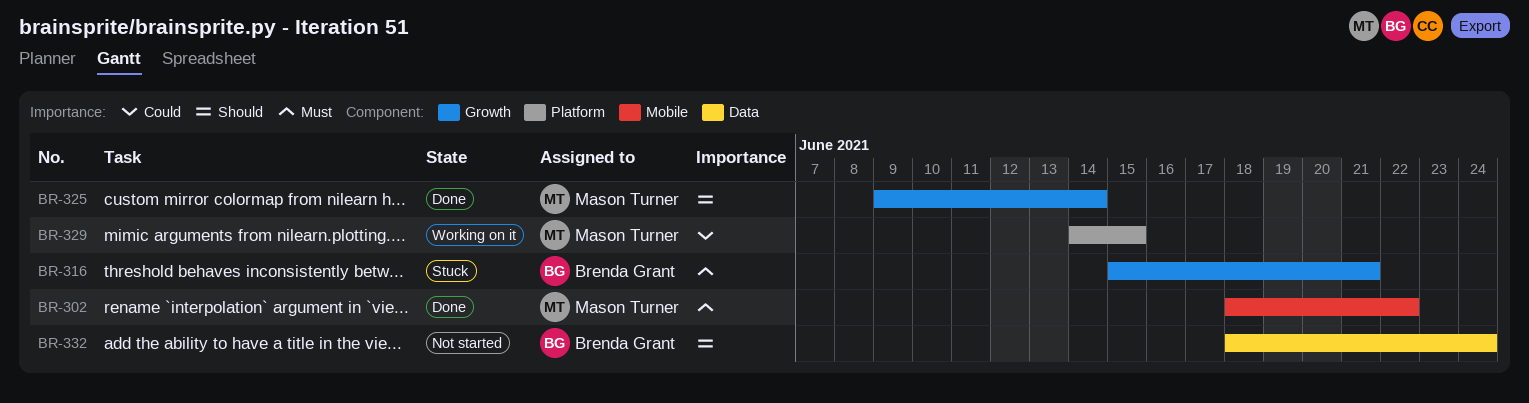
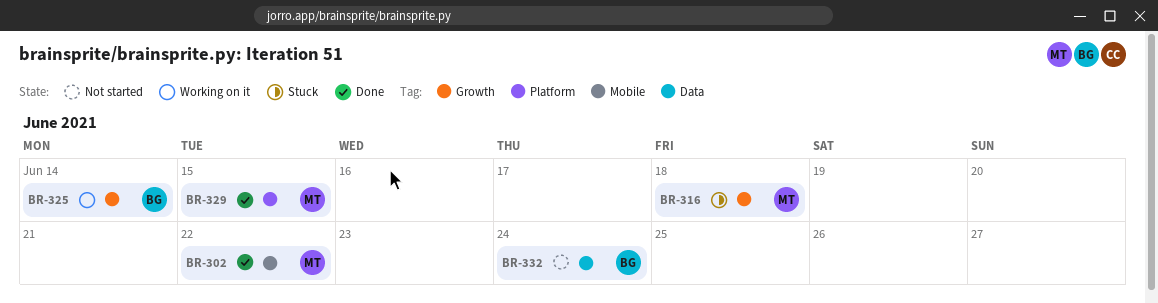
BR-316, owner: Brenda Grant -> Mason Turner
BR-316, due: Jun 21 -> Jun 18
BR-325, status: Done -> Working on it
BR-325, owner: Mason Turner -> Brenda Grant
BR-329, status: Working on it -> Done

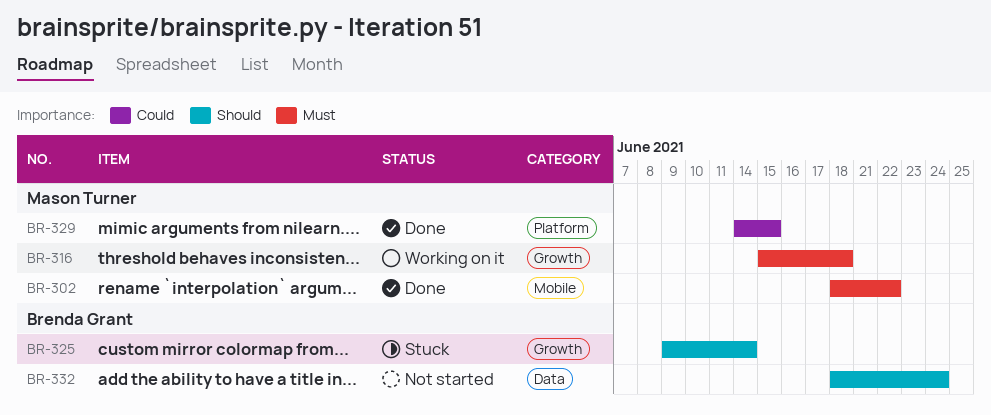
BR-316, status: Stuck -> Working on it
BR-325, status: Working on it -> Stuck

